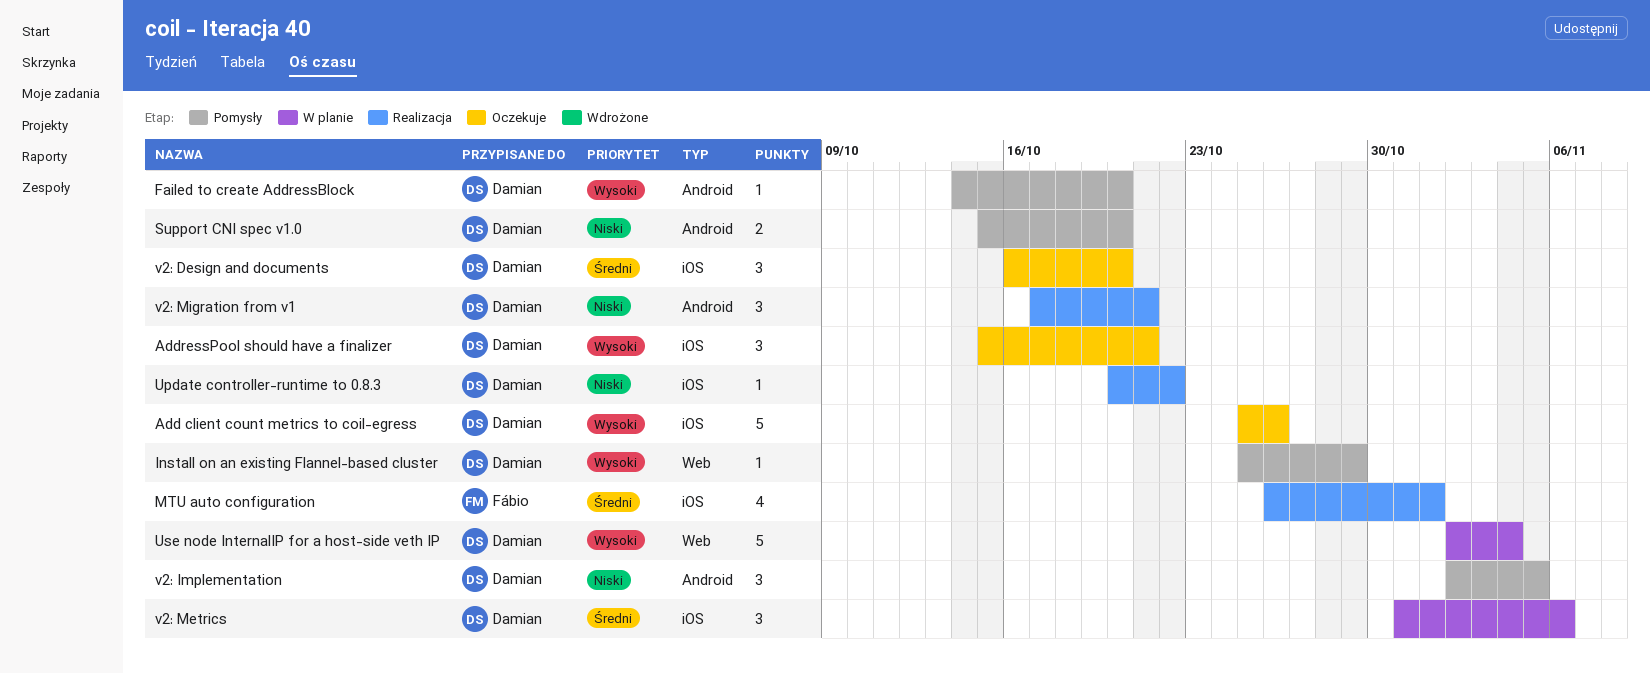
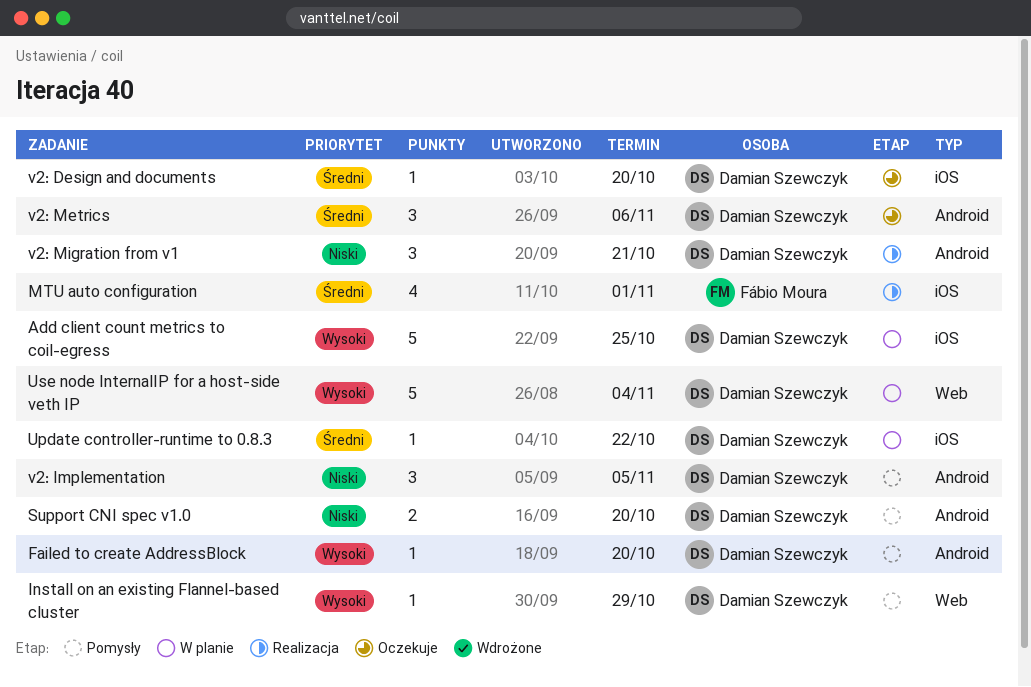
Add client count metrics to coil-egress, status: Oczekuje -> W planie
Add client count metrics to coil-egress, due: Oct 26 -> Oct 25
AddressPool should have a finalizer: present -> none
Update controller-runtime to 0.8.3, status: Realizacja -> W planie
Update controller-runtime to 0.8.3, priority: Niski -> Średni
v2: Design and documents, estimate: 3 -> 1
v2: Metrics, status: W planie -> Oczekuje
v2: Metrics, label: iOS -> Android

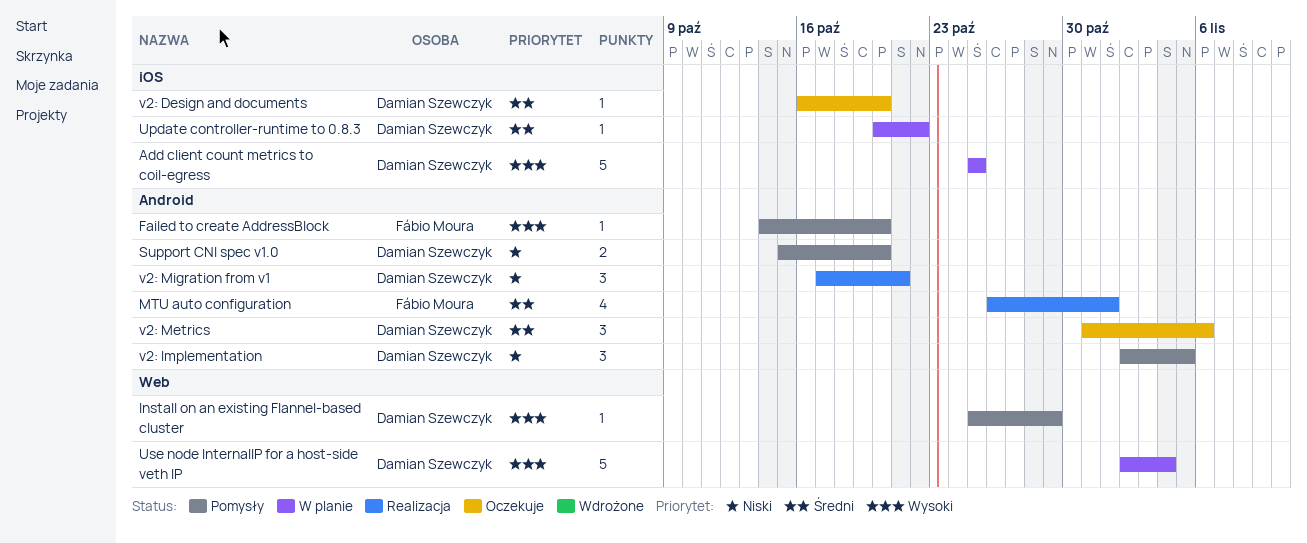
Failed to create AddressBlock, owner: Damian Szewczyk -> Fábio Moura
MTU auto configuration, label: iOS -> Android

